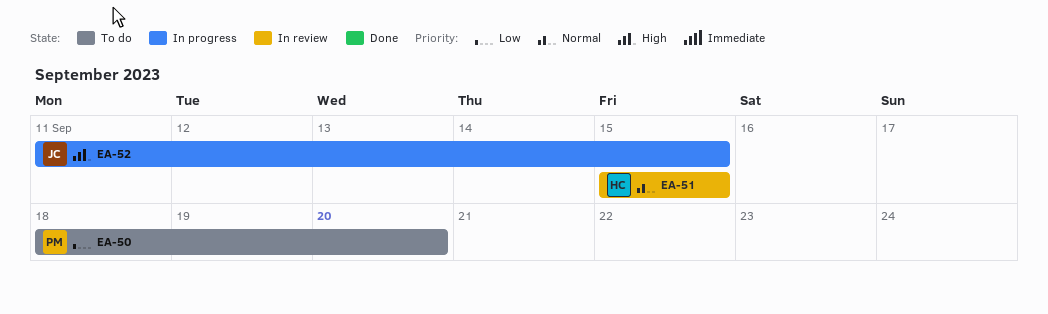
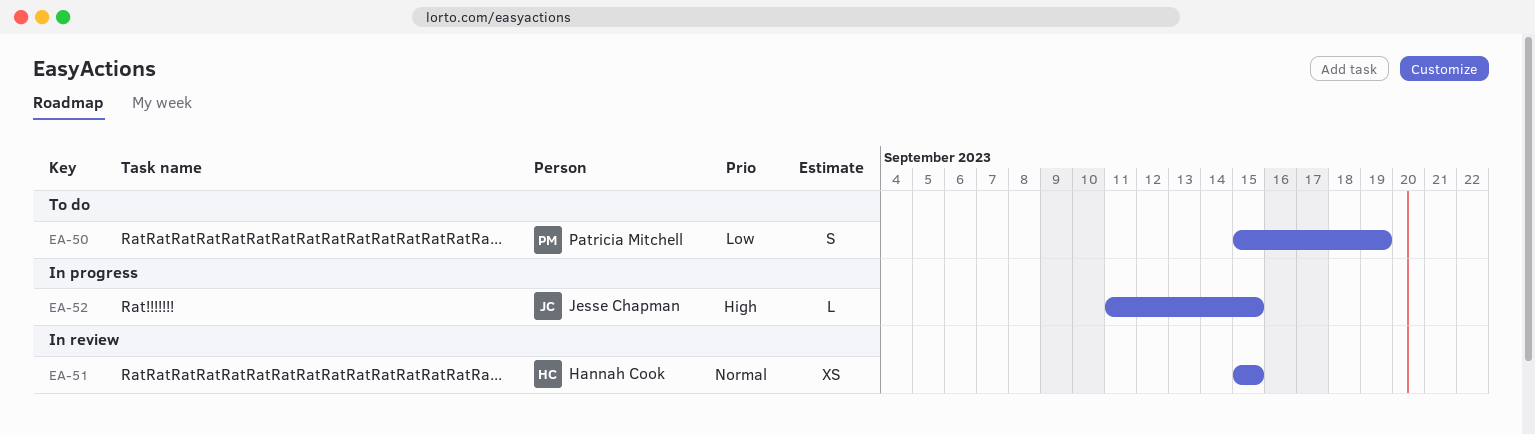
EA-50, start: Sep 18 -> Sep 15
EA-50, due: Sep 20 -> Sep 19

